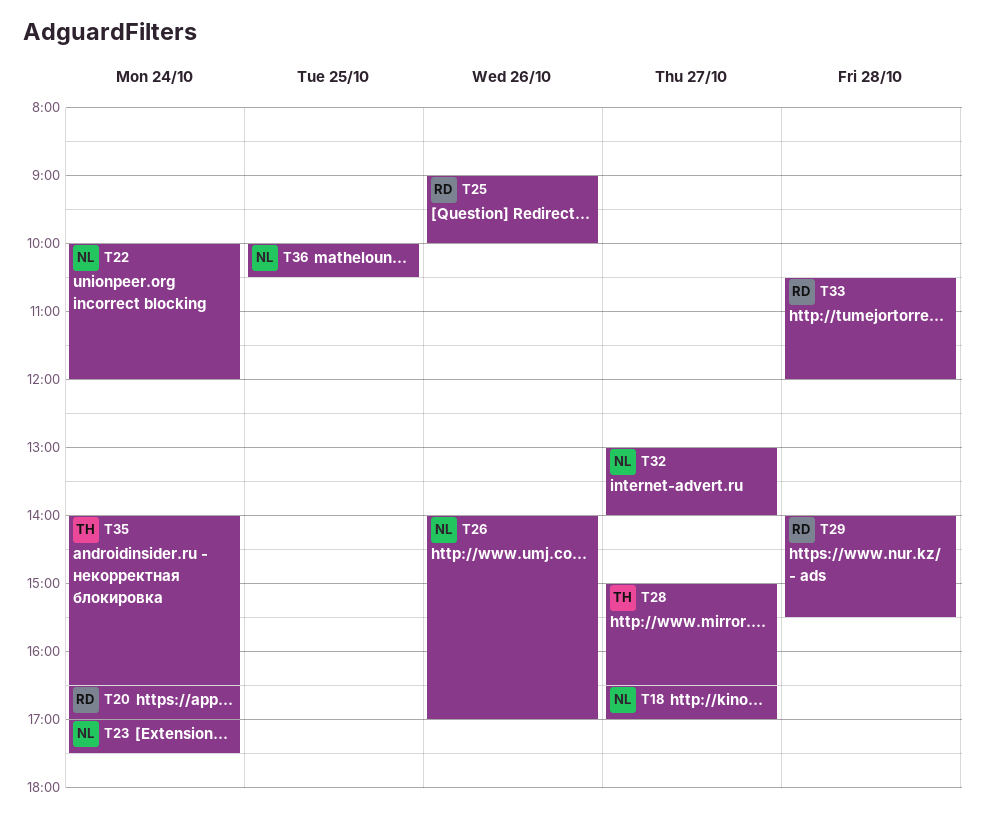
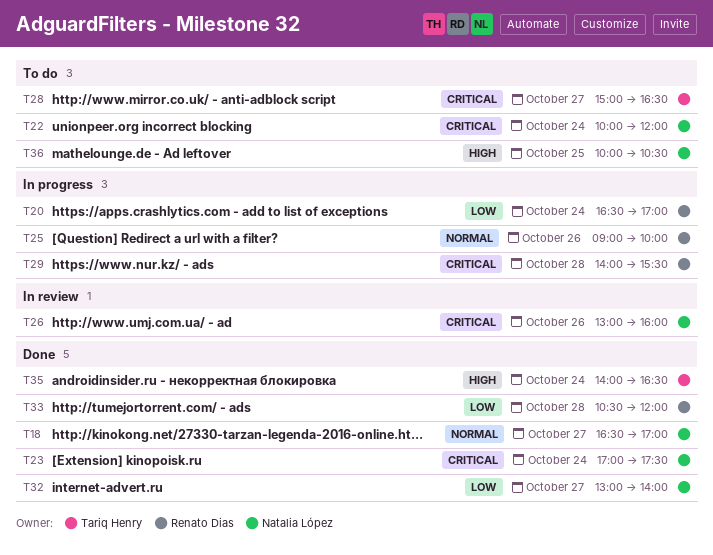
T26, begins: 14:00 -> 13:00
T26, ends: 17:00 -> 16:00

